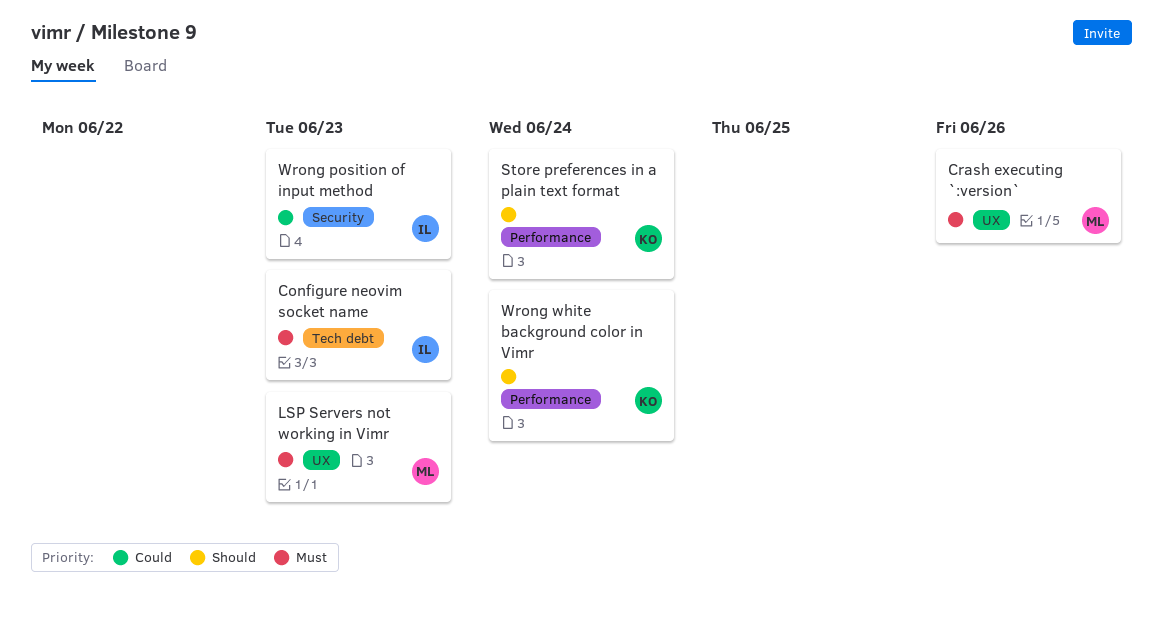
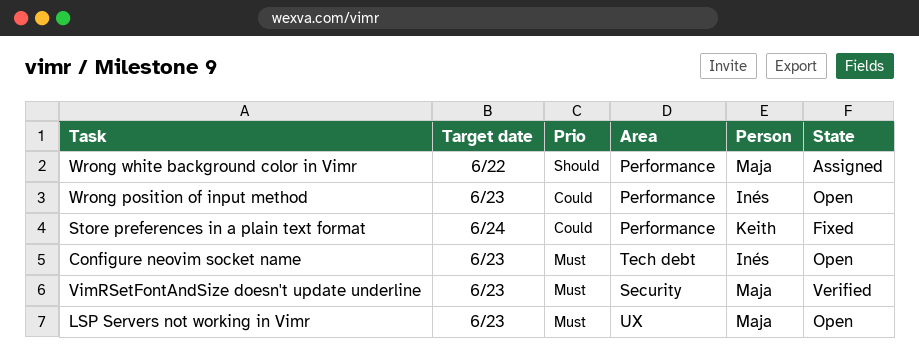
Crash executing `:version`: present -> none
Store preferences in a plain text format, priority: Should -> Could
VimRSetFontAndSize doesn't update underline: none -> present
Wrong position of input method, label: Security -> Performance
Wrong white background color in Vimr, owner: Keith -> Maja
Wrong white background color in Vimr, due: Jun 24 -> Jun 22

